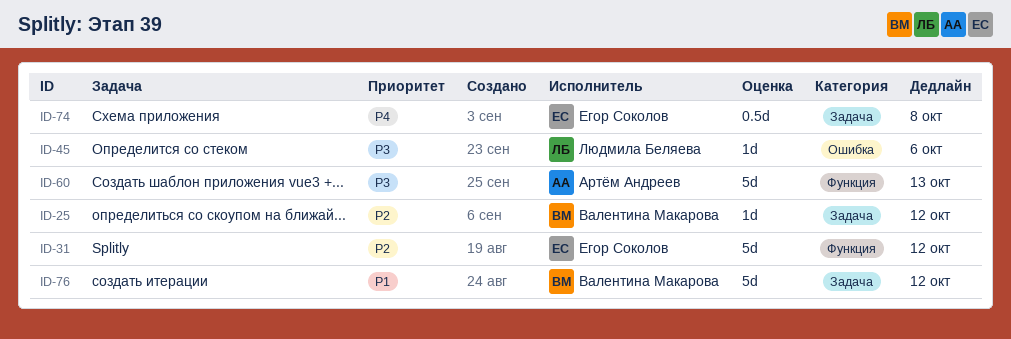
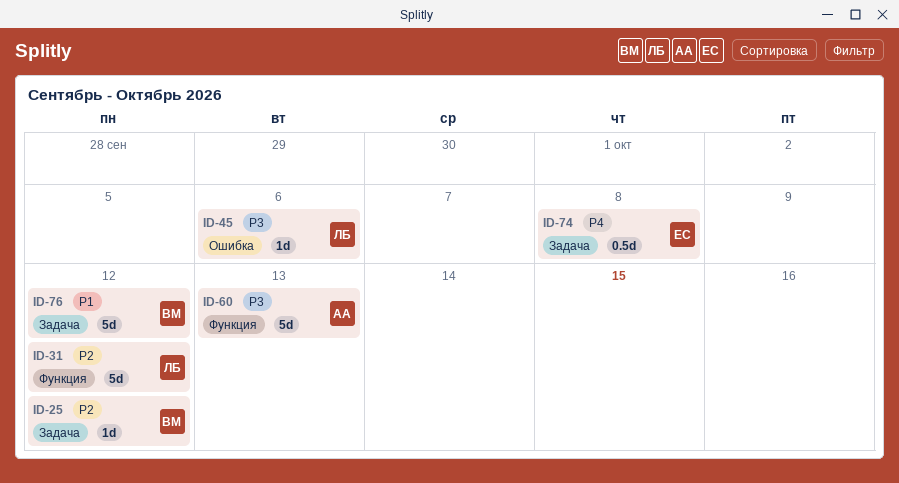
ID-31, owner: Егор Соколов -> Людмила Беляева

